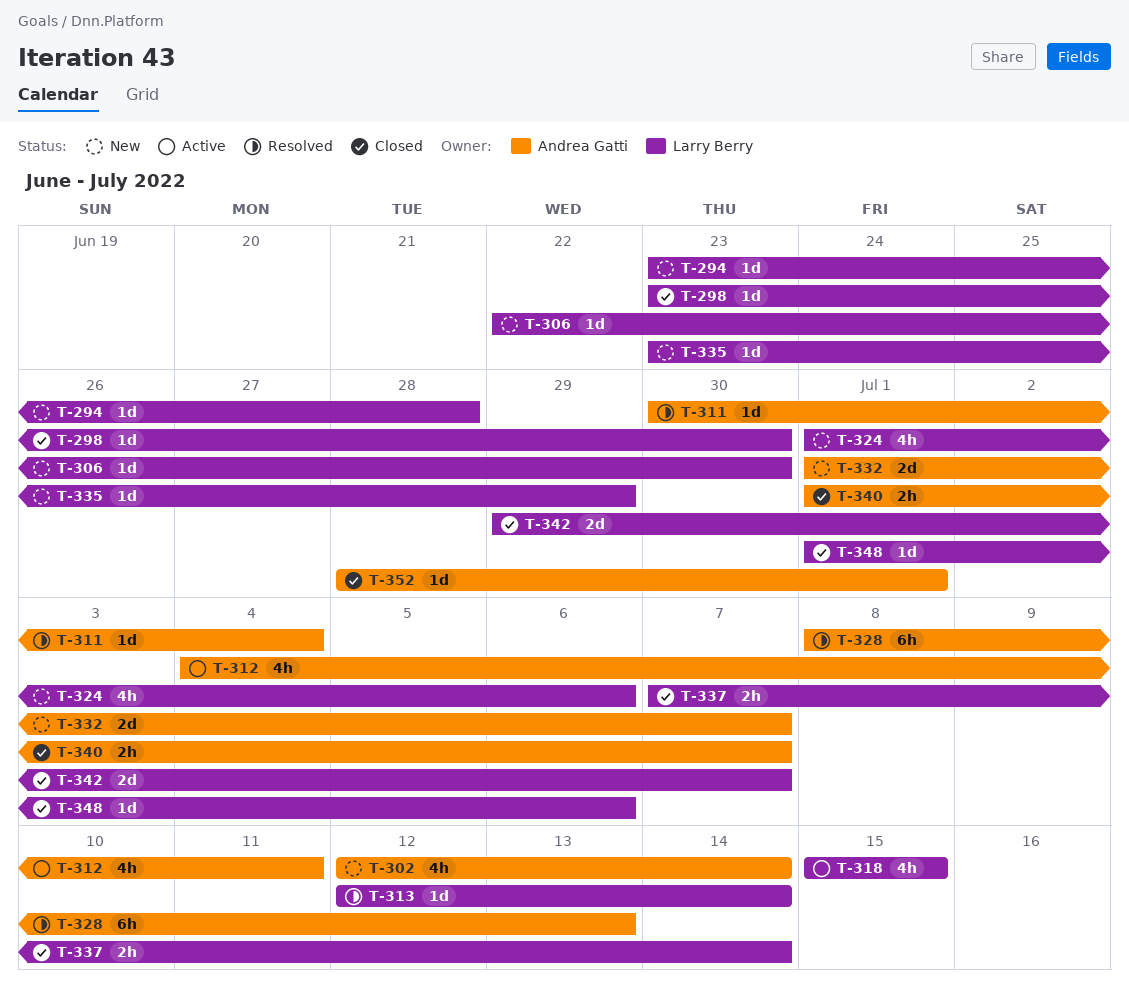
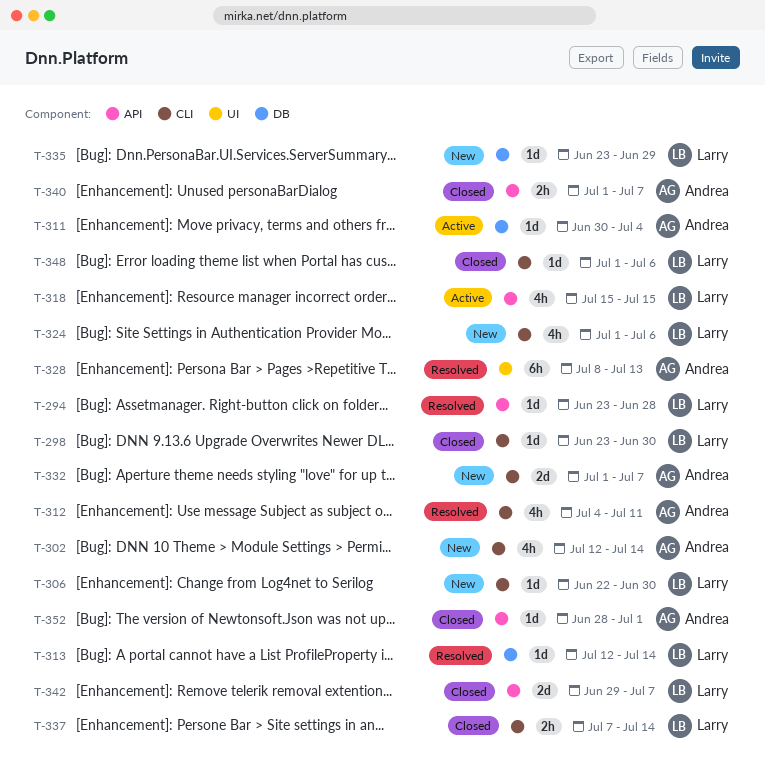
T-294, status: New -> Resolved
T-311, status: Resolved -> Active
T-312, status: Active -> Resolved

